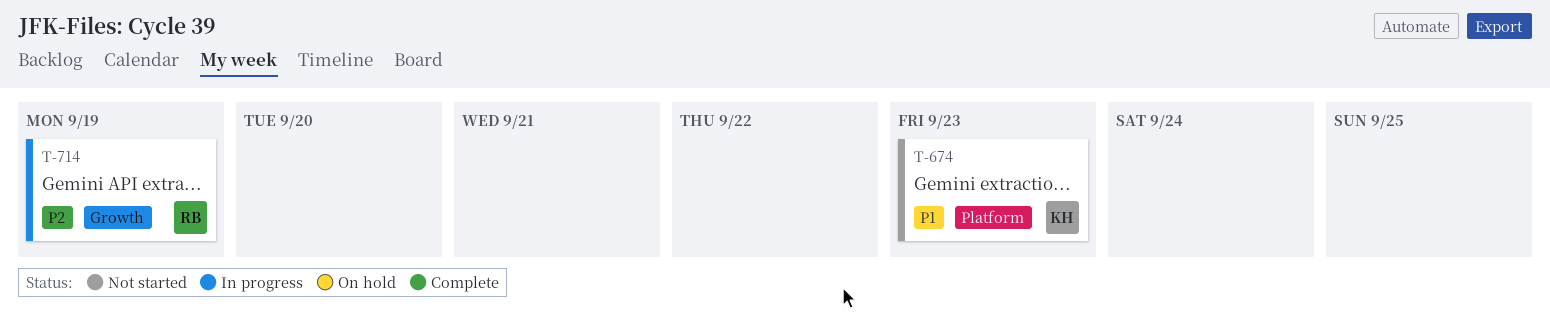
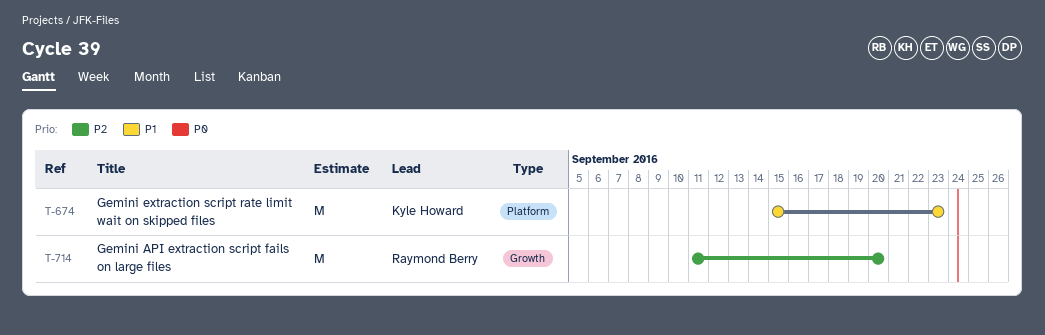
T-714, due: Sep 19 -> Sep 20

